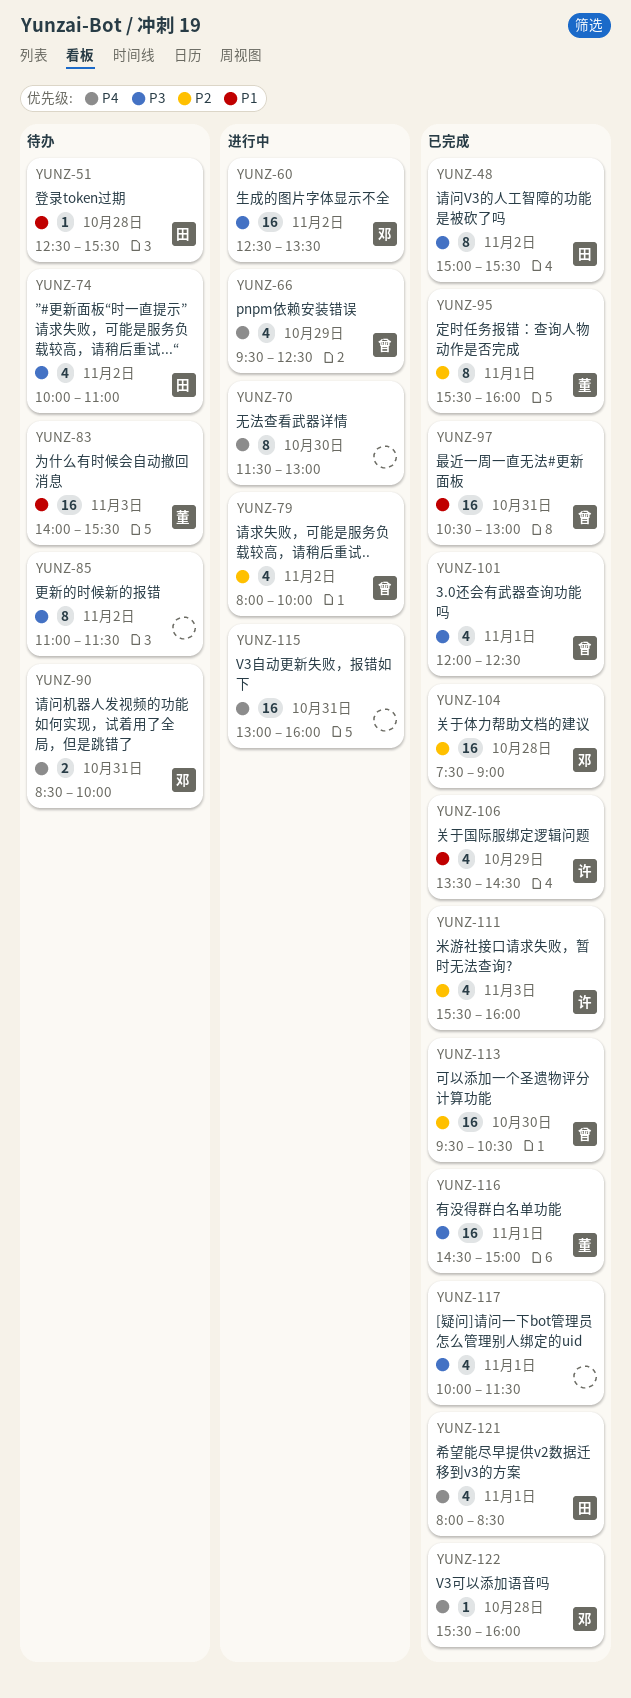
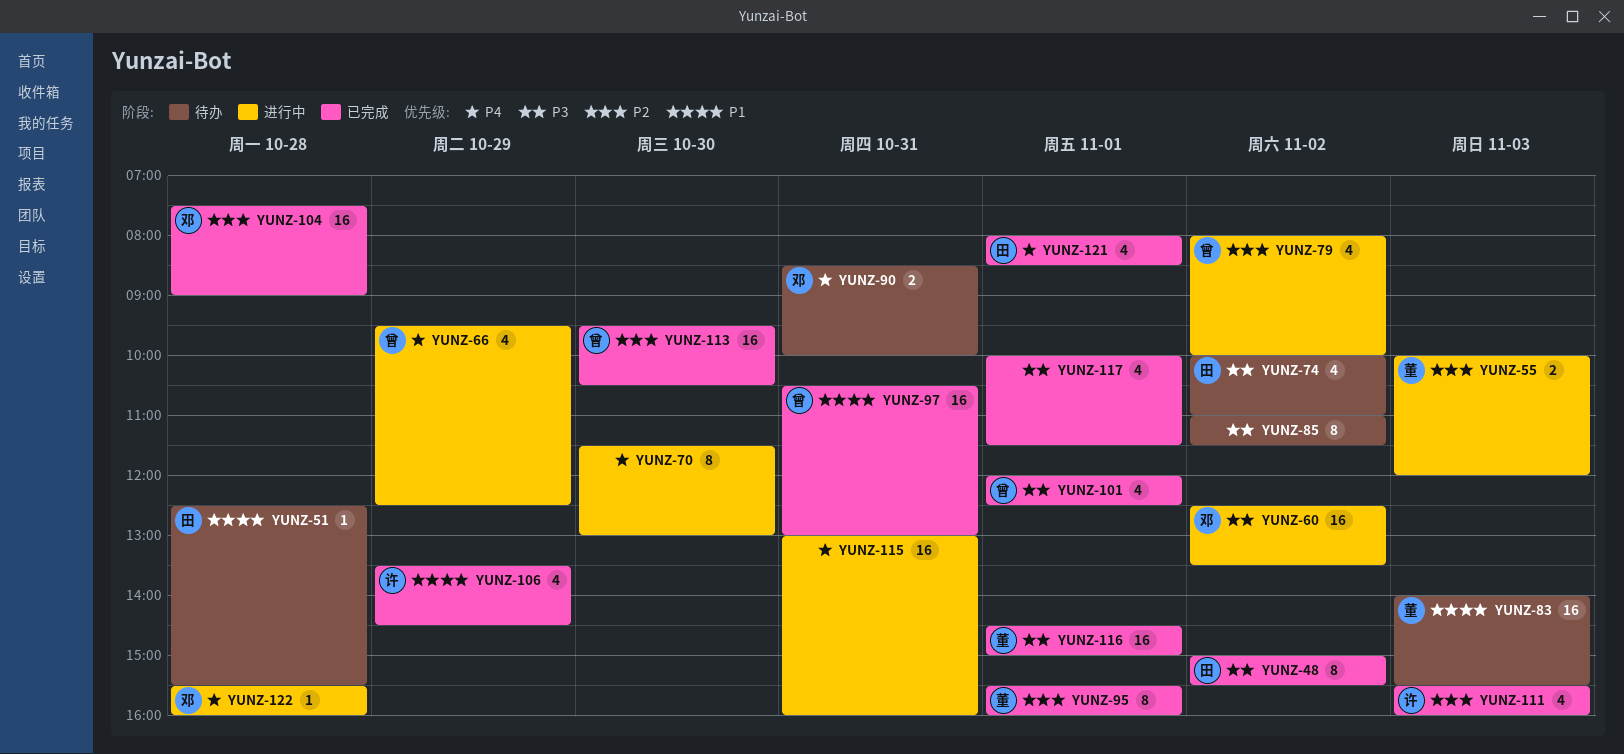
YUNZ-55: none -> present
YUNZ-122, status: 已完成 -> 进行中

